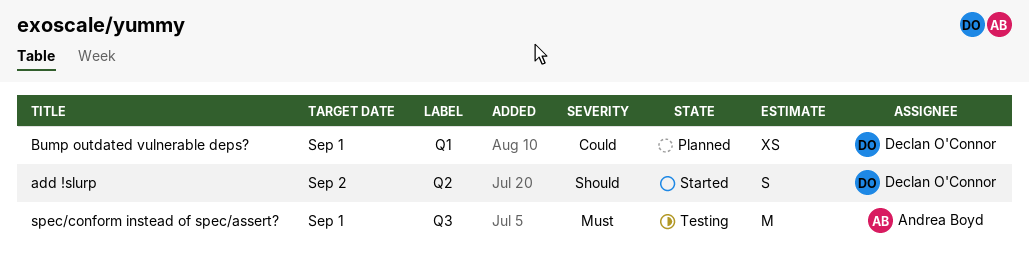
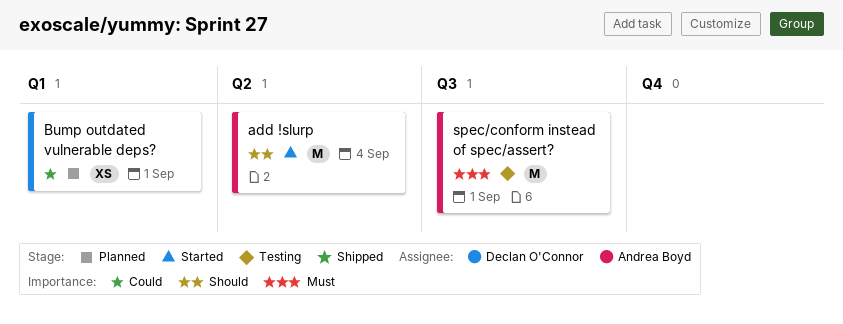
add !slurp, owner: Declan O'Connor -> Andrea Boyd
add !slurp, estimate: S -> M
add !slurp, due: Sep 2 -> Sep 4

